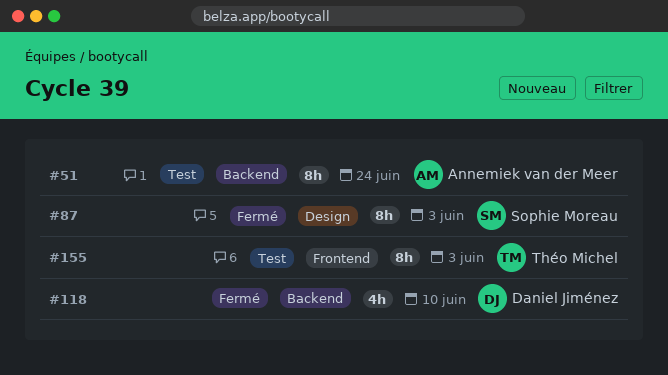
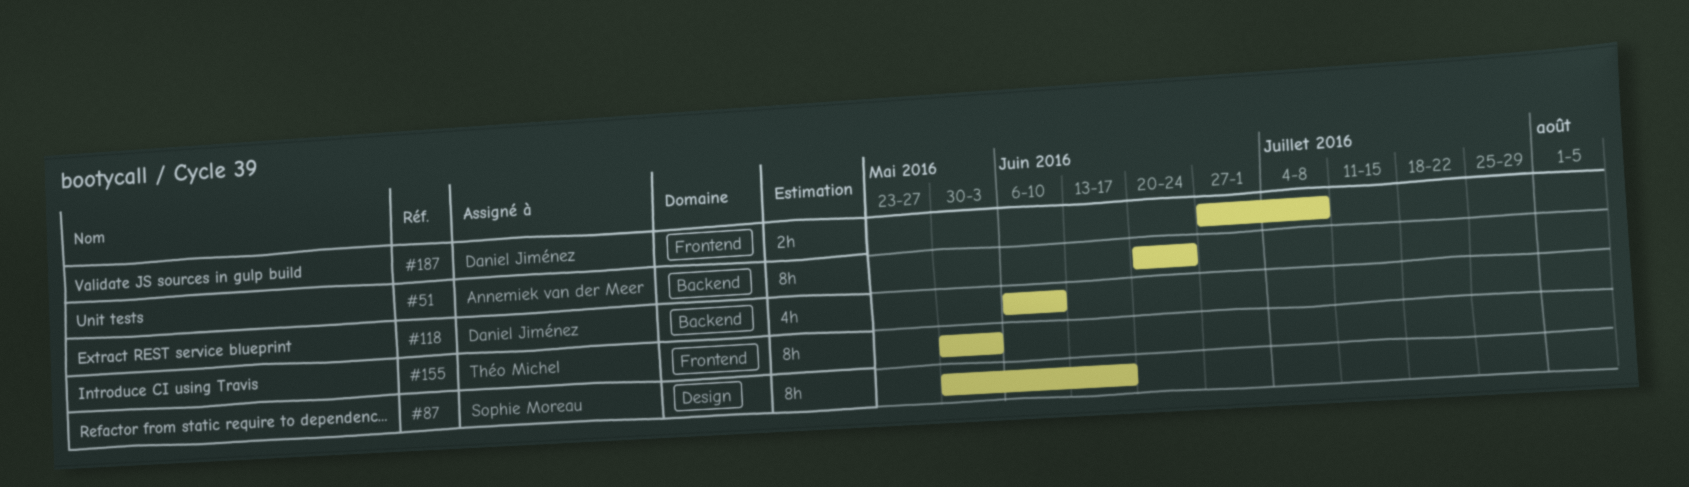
#87, due: Jun 3 -> Jun 17
#187: none -> present

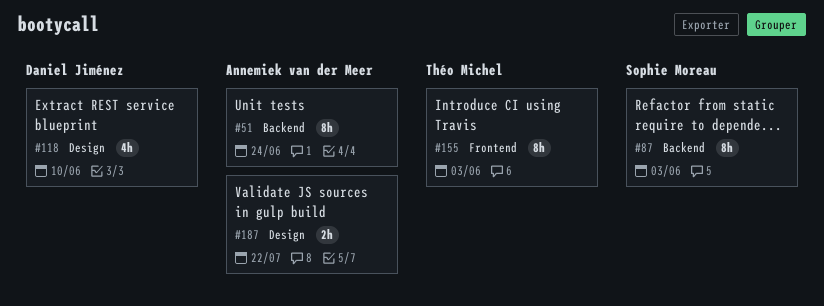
#87, label: Design -> Backend
#87, due: Jun 17 -> Jun 3
#118, label: Backend -> Design
#187, owner: Daniel Jiménez -> Annemiek van der Meer
#187, label: Frontend -> Design
#187, due: Jul 8 -> Jul 22

